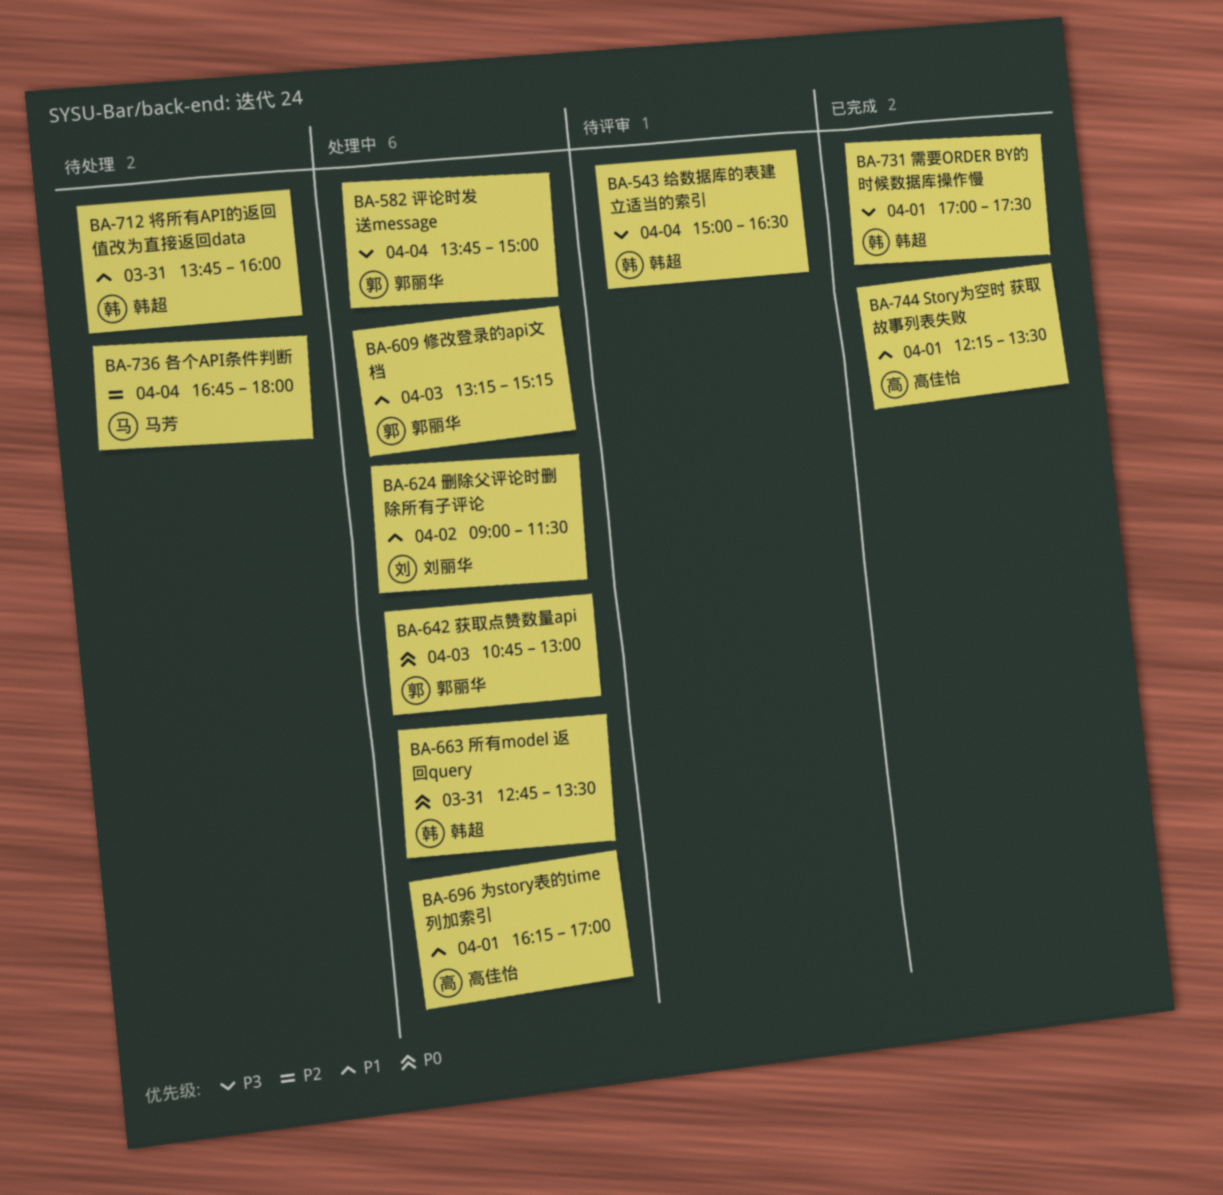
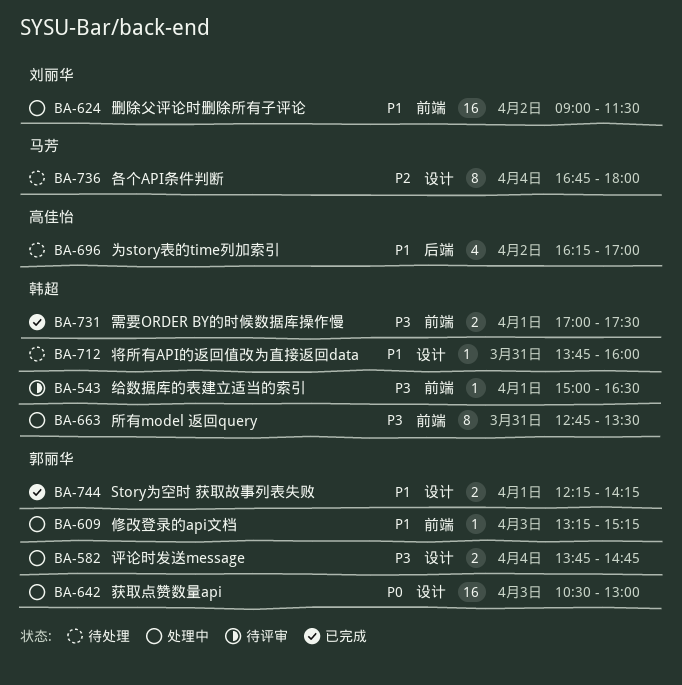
BA-543, day: Apr 4 -> Apr 1
BA-582, ends: 15:00 -> 14:45
BA-642, begins: 10:45 -> 10:30
BA-663, priority: P0 -> P3
BA-696, status: 处理中 -> 待处理
BA-696, day: Apr 1 -> Apr 2
BA-744, owner: 高佳怡 -> 郭丽华
BA-744, ends: 13:30 -> 14:15

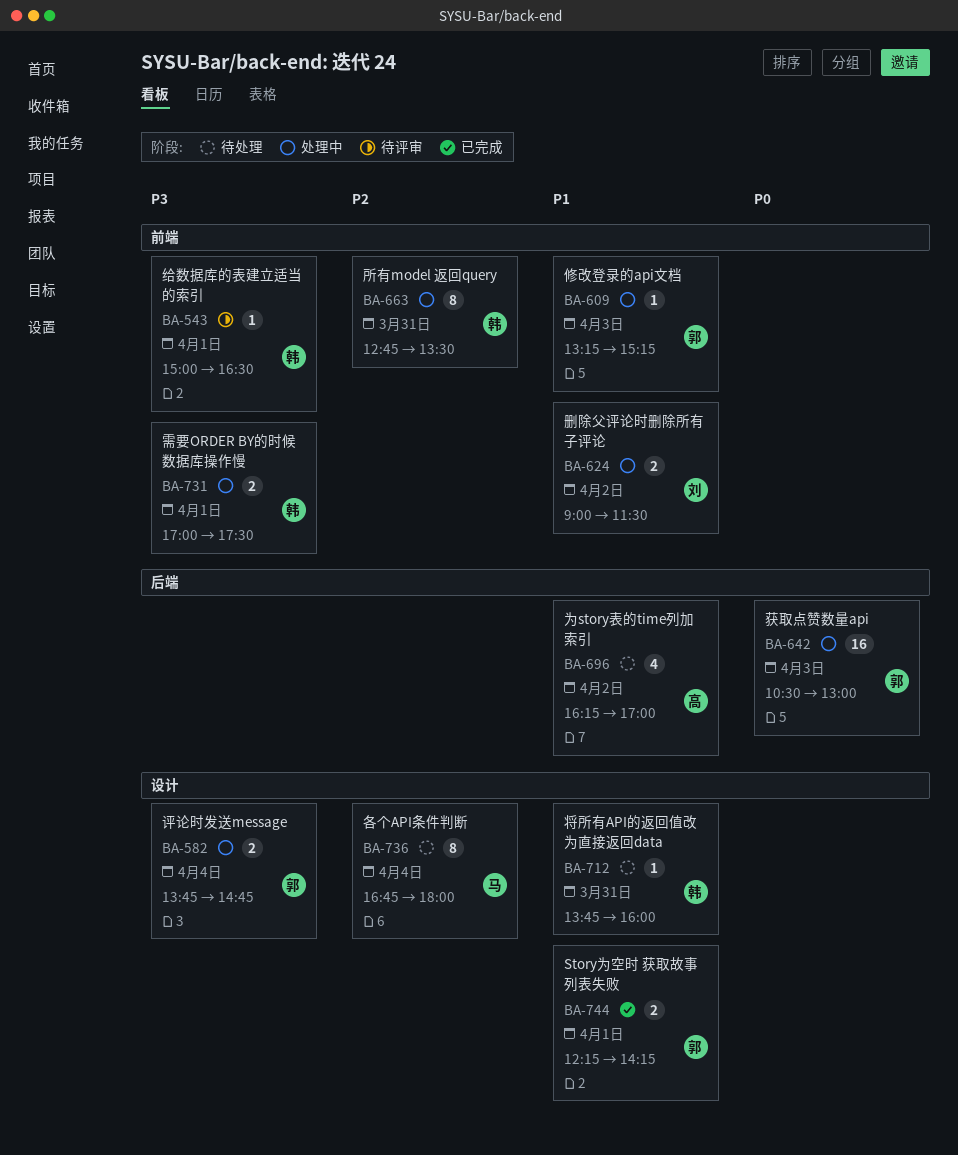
BA-624, estimate: 16 -> 2
BA-642, label: 设计 -> 后端
BA-663, priority: P3 -> P2
BA-731, status: 已完成 -> 处理中

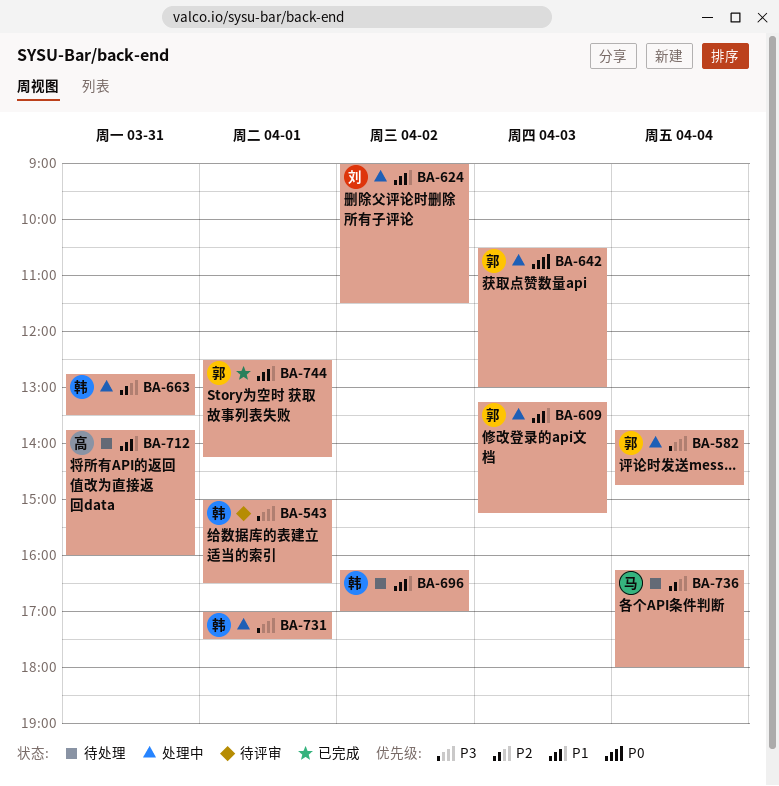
BA-696, owner: 高 -> 韩
BA-712, owner: 韩 -> 高
BA-736, begins: 16:45 -> 16:15
BA-744, begins: 12:15 -> 12:30

